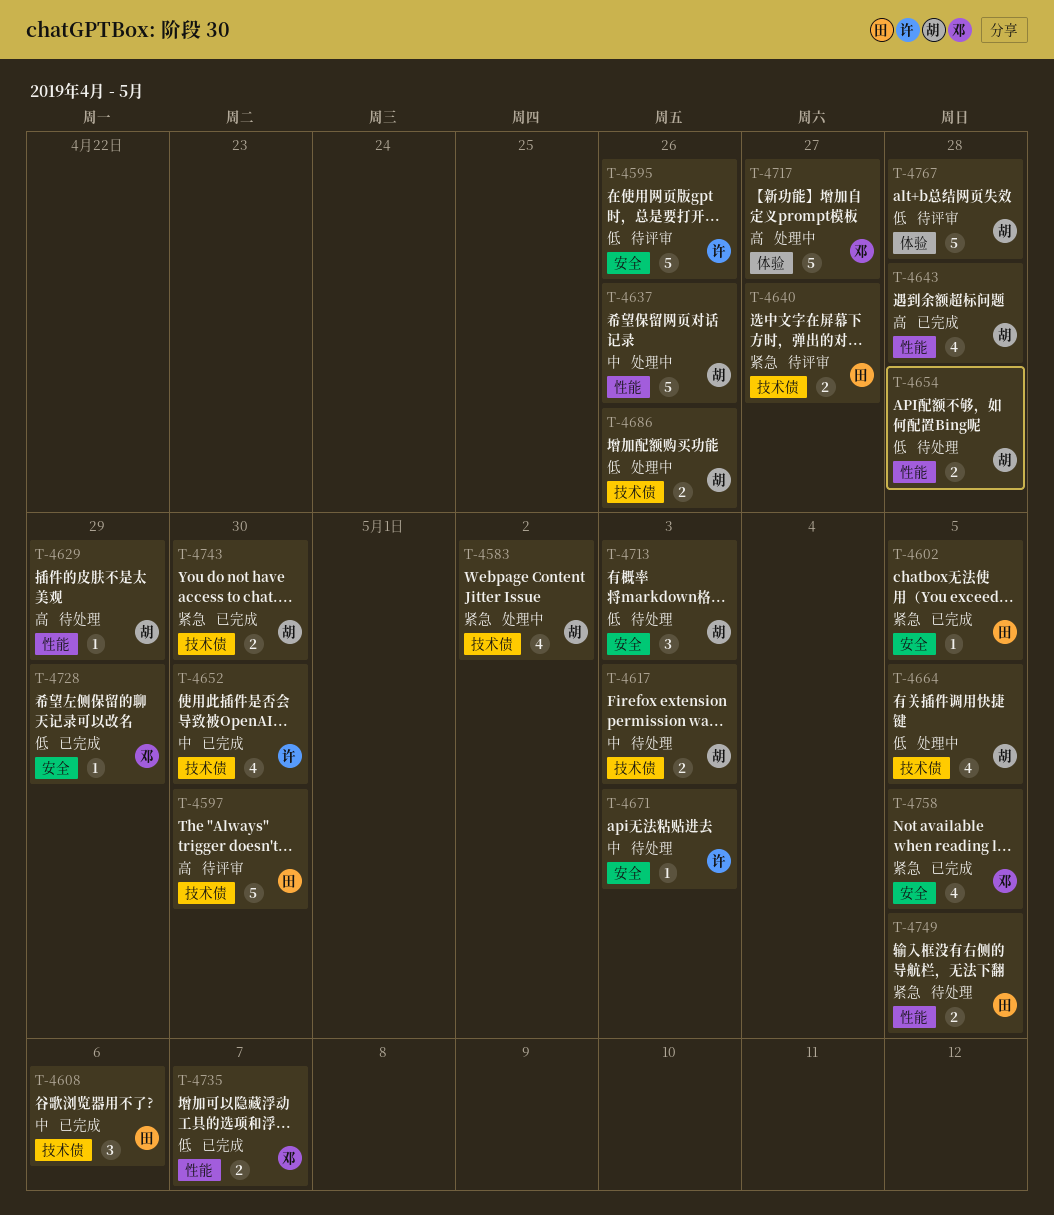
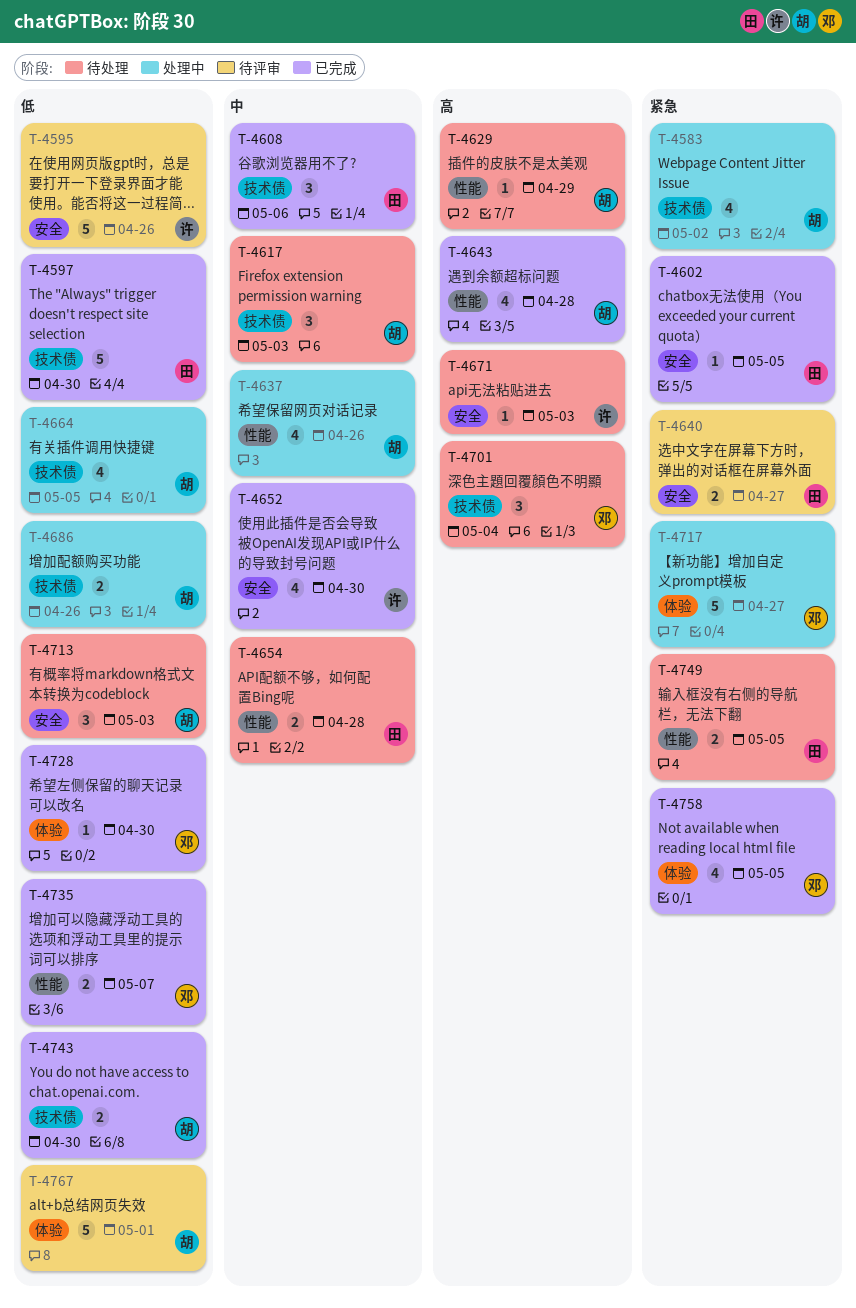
T-4597, status: 待评审 -> 已完成
T-4597, priority: 高 -> 低
T-4617, estimate: 2 -> 3
T-4637, estimate: 5 -> 4
T-4640, label: 技术债 -> 安全
T-4652, label: 技术债 -> 安全
T-4654, owner: 胡 -> 田
T-4654, priority: 低 -> 中
T-4671, priority: 中 -> 高
T-4701: none -> present
T-4717, priority: 高 -> 紧急
T-4728, label: 安全 -> 体验
T-4728, due: Apr 29 -> Apr 30
T-4743, priority: 紧急 -> 低
T-4758, label: 安全 -> 体验
T-4767, due: Apr 28 -> May 1

